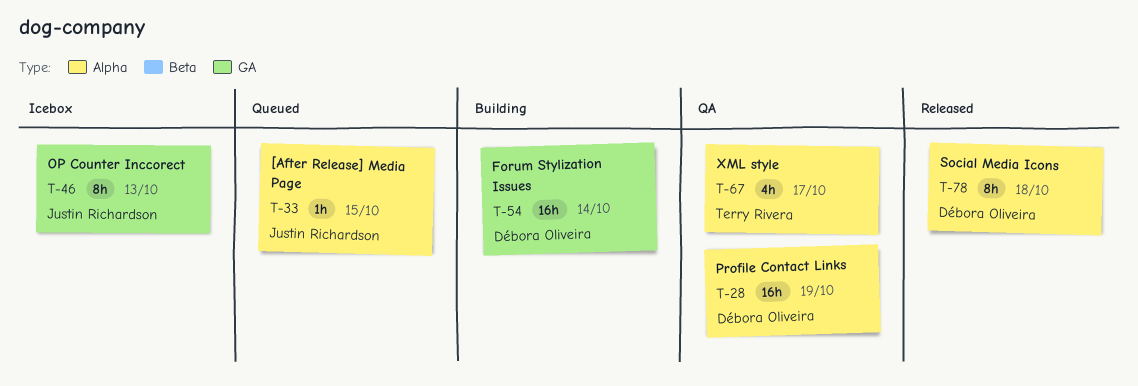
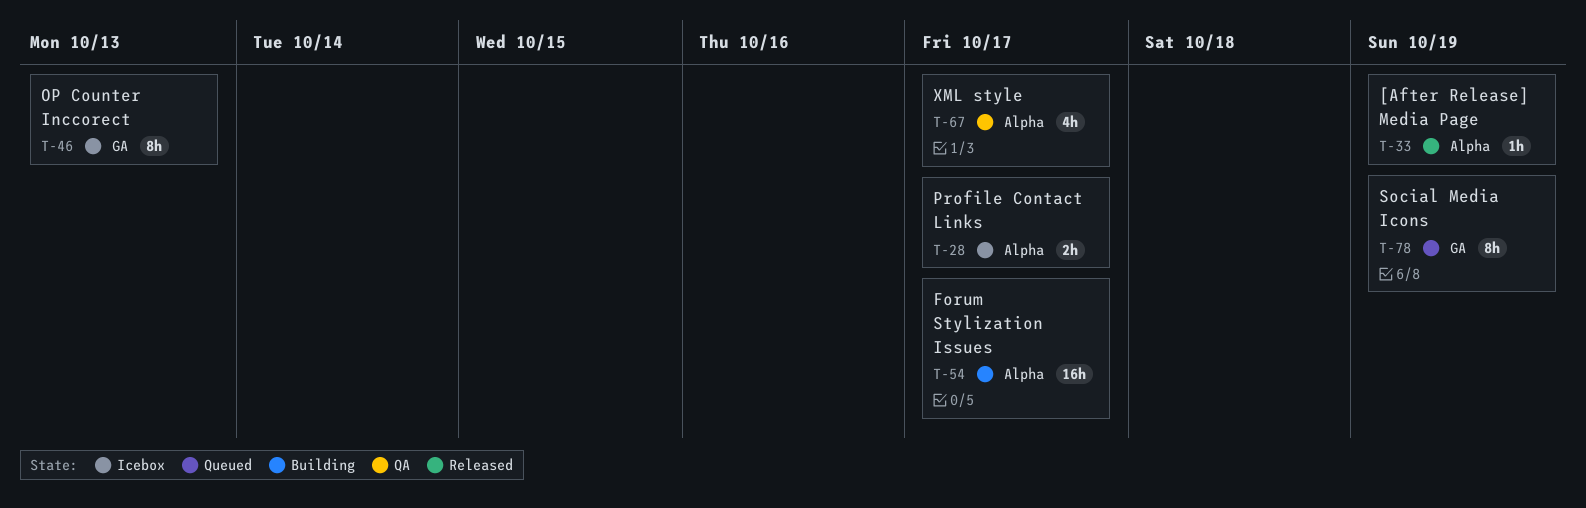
T-28, status: QA -> Icebox
T-28, estimate: 16h -> 2h
T-28, due: Oct 19 -> Oct 17
T-33, status: Queued -> Released
T-33, due: Oct 15 -> Oct 19
T-54, label: GA -> Alpha
T-54, due: Oct 14 -> Oct 17
T-78, status: Released -> Queued
T-78, label: Alpha -> GA
T-78, due: Oct 18 -> Oct 19

